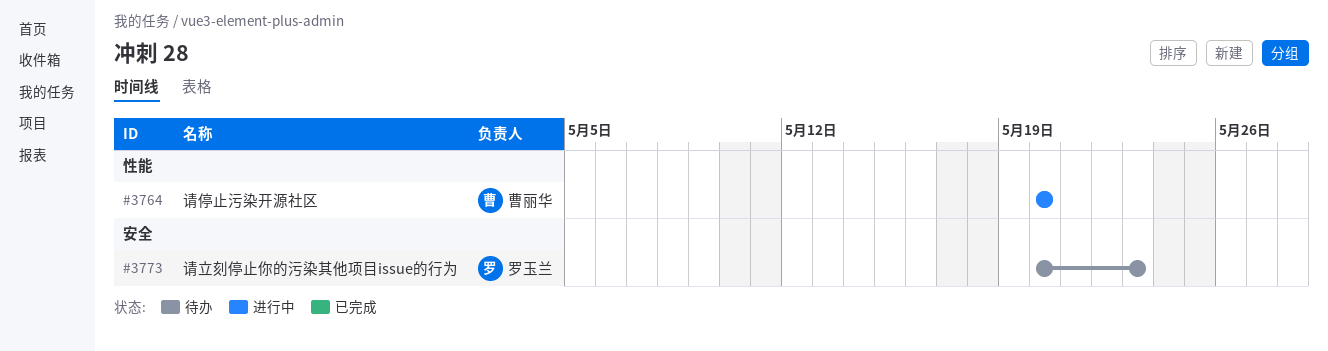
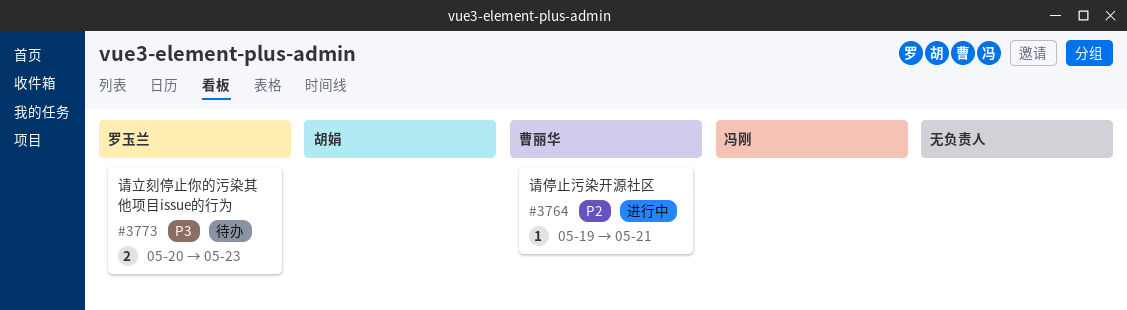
#3764, start: May 20 -> May 19
#3764, due: May 20 -> May 21

